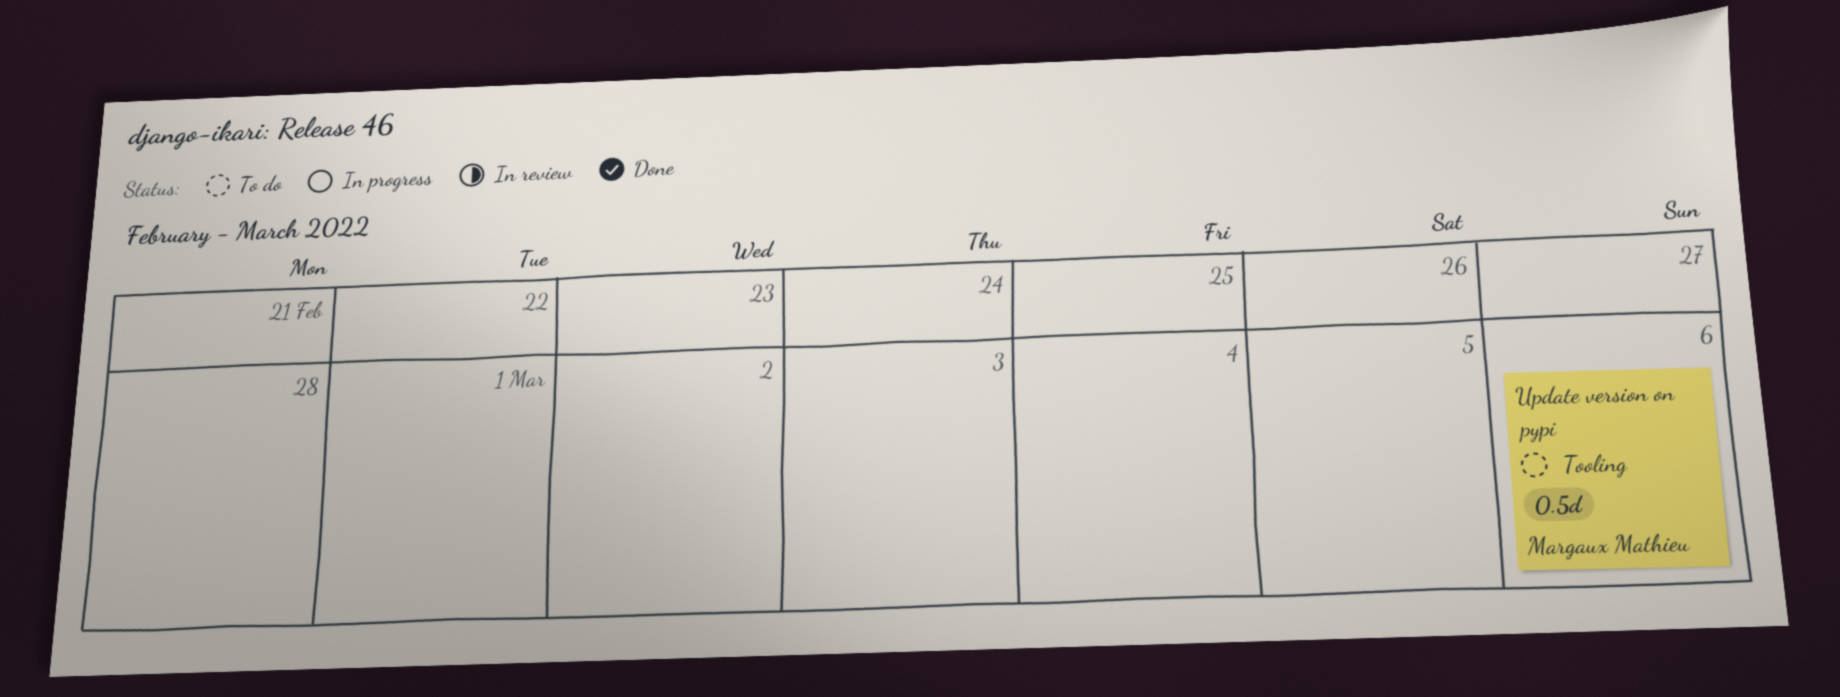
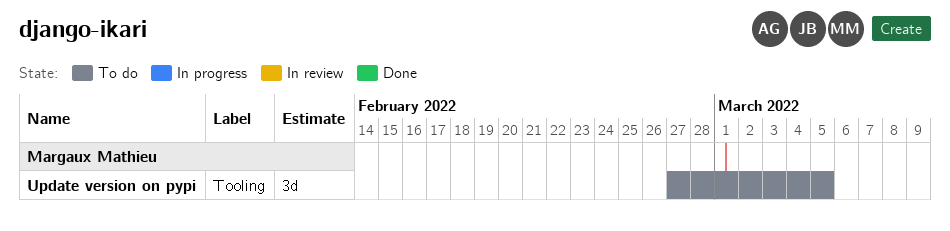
Update version on pypi, estimate: 0.5d -> 3d
Update version on pypi, due: Mar 6 -> Mar 5

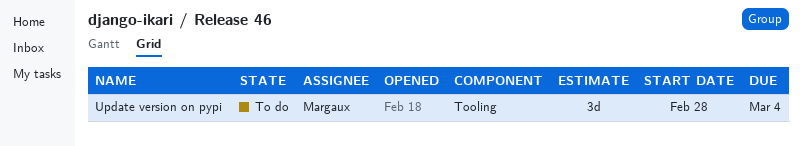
Update version on pypi, start: Feb 27 -> Feb 28
Update version on pypi, due: Mar 5 -> Mar 4

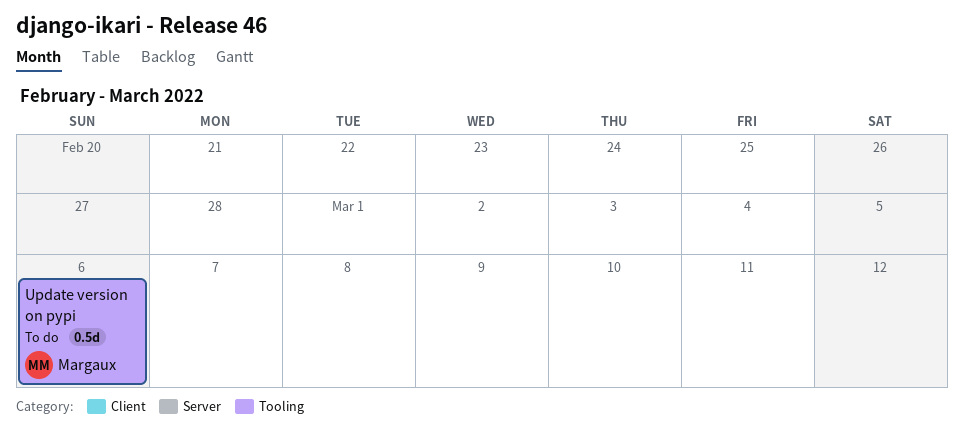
Update version on pypi, estimate: 3d -> 0.5d
Update version on pypi, due: Mar 4 -> Mar 6

